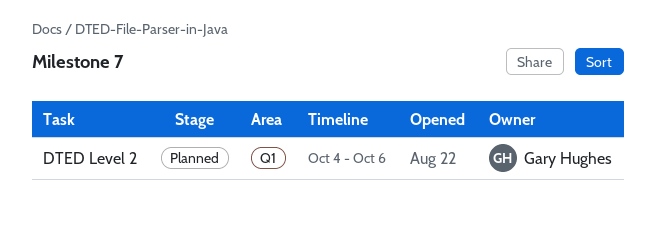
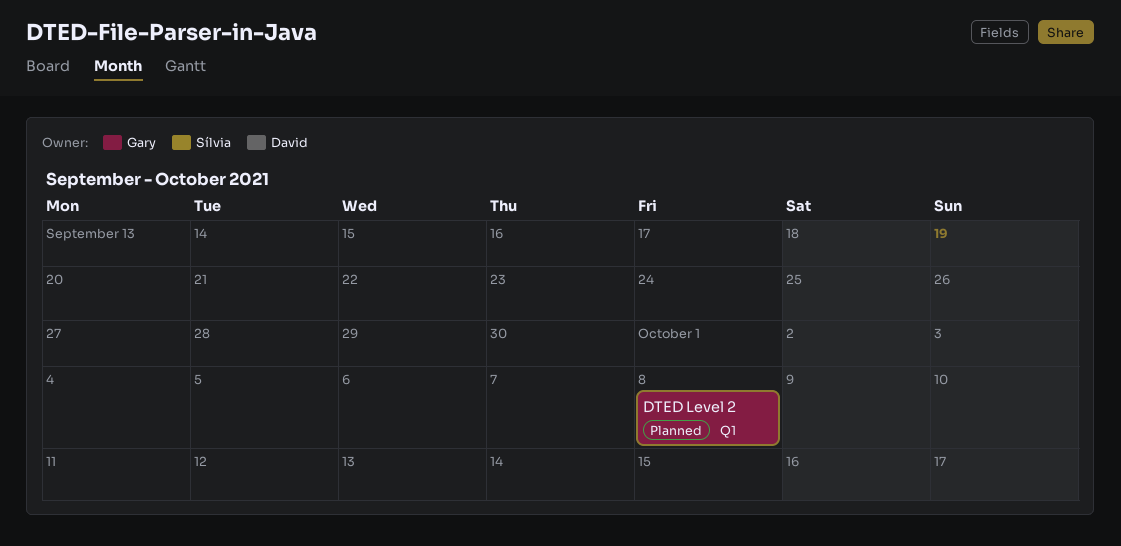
DTED Level 2, due: Oct 6 -> Oct 8

